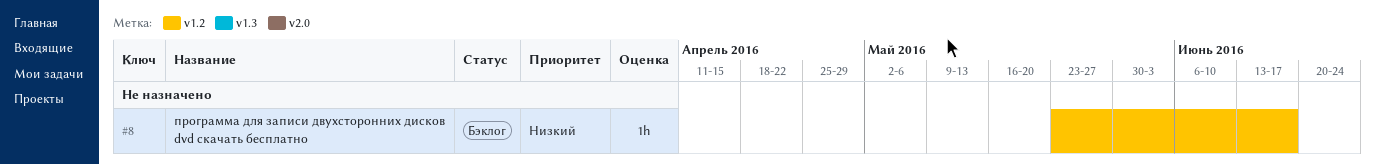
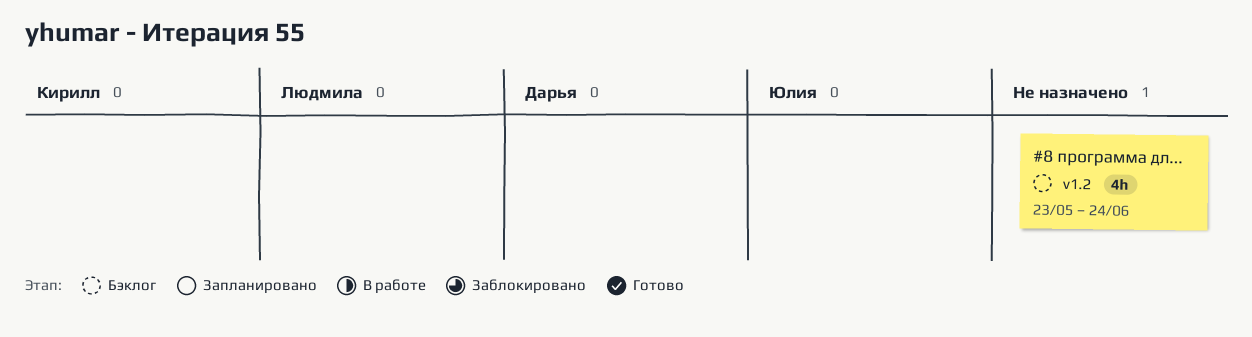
#8, estimate: 1h -> 4h
#8, due: Jun 17 -> Jun 24

